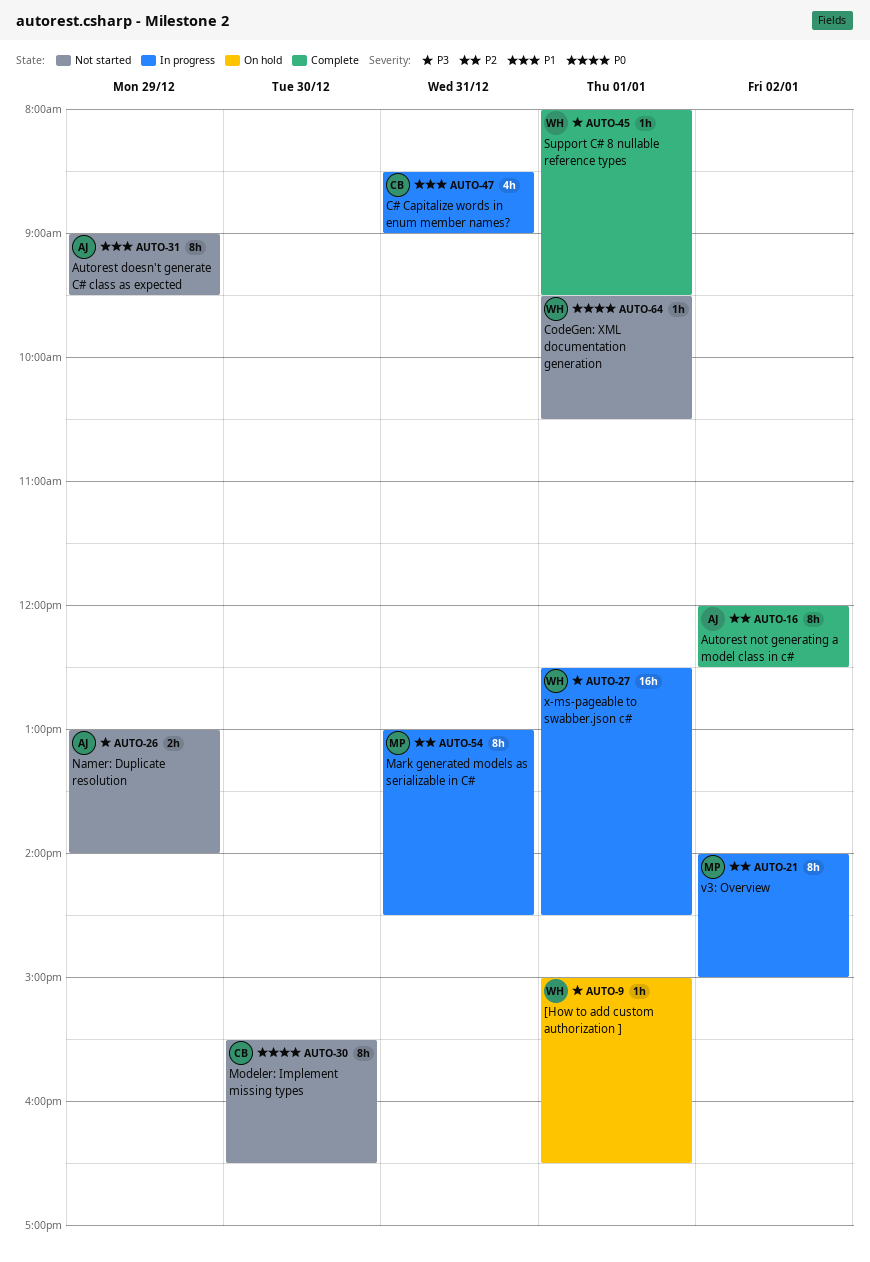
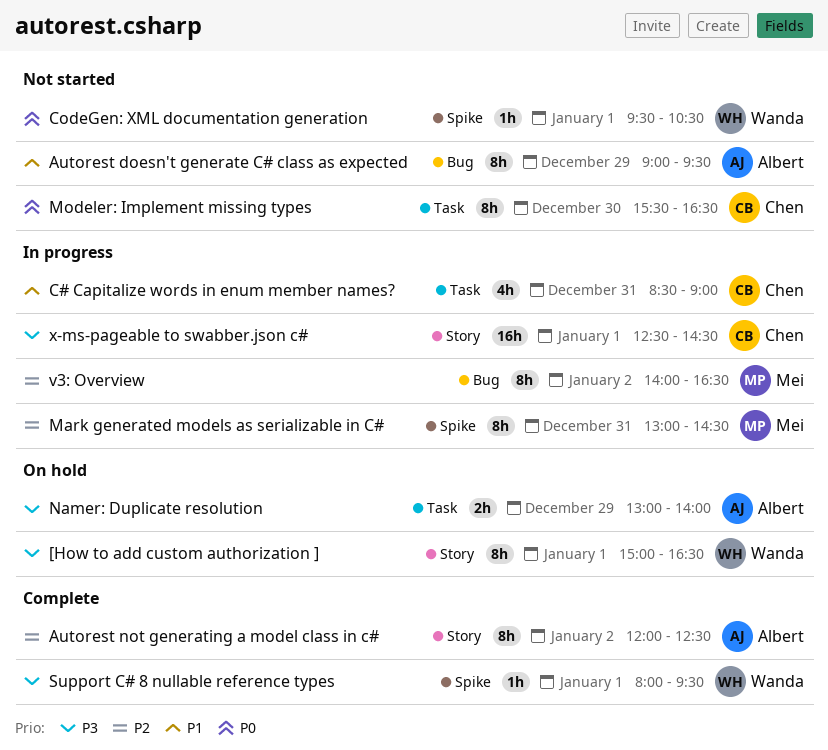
[How to add custom authorization ], estimate: 1h -> 8h
Namer: Duplicate resolution, status: Not started -> On hold
v3: Overview, ends: 15:00 -> 16:30
x-ms-pageable to swabber.json c#, owner: Wanda -> Chen

